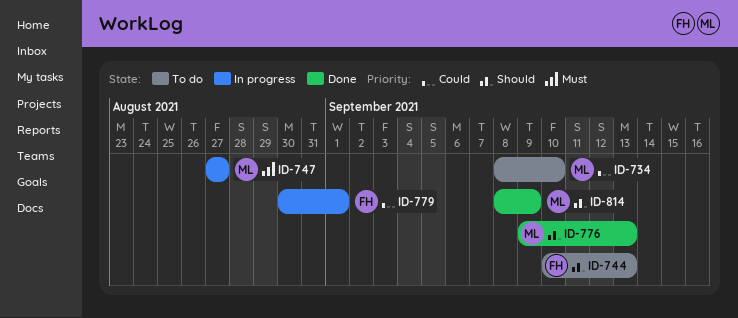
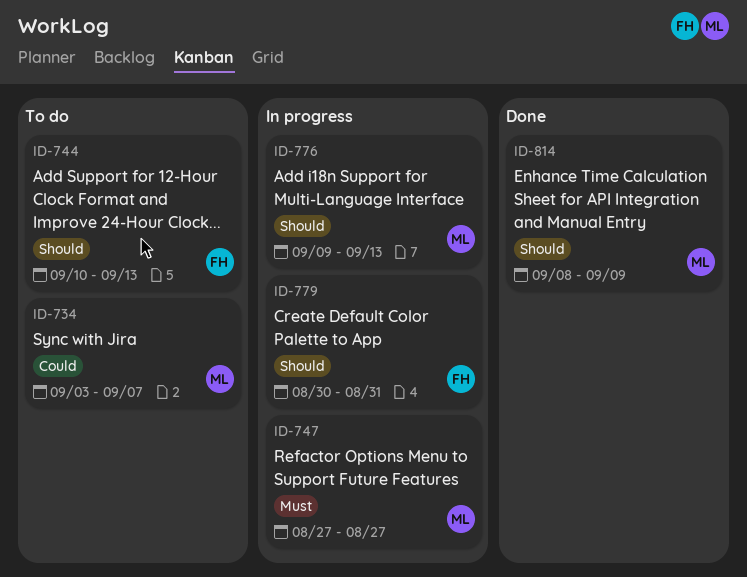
ID-734, start: Sep 8 -> Sep 3
ID-734, due: Sep 10 -> Sep 7
ID-776, status: Done -> In progress
ID-779, priority: Could -> Should
ID-779, due: Sep 1 -> Aug 31

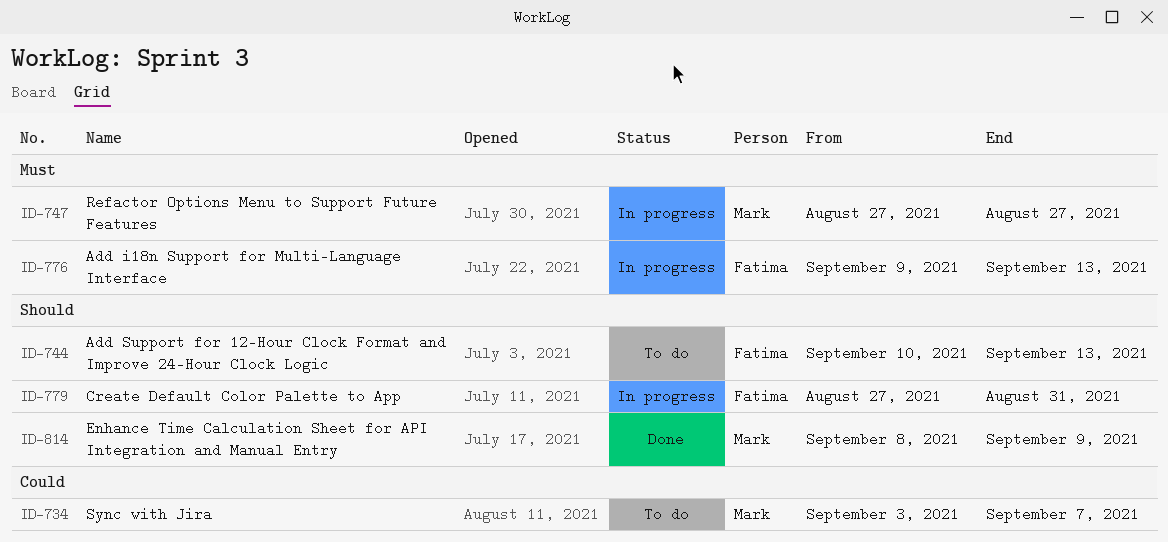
ID-776, owner: Mark -> Fatima
ID-776, priority: Should -> Must
ID-779, start: Aug 30 -> Aug 27

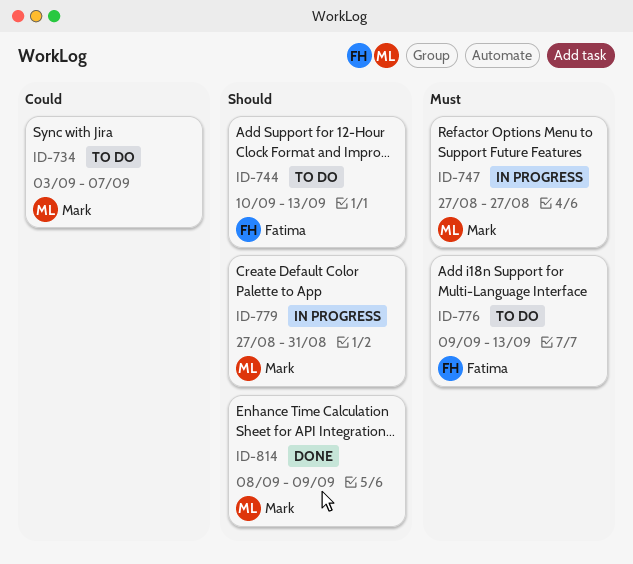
ID-776, status: In progress -> To do
ID-779, owner: Fatima -> Mark

